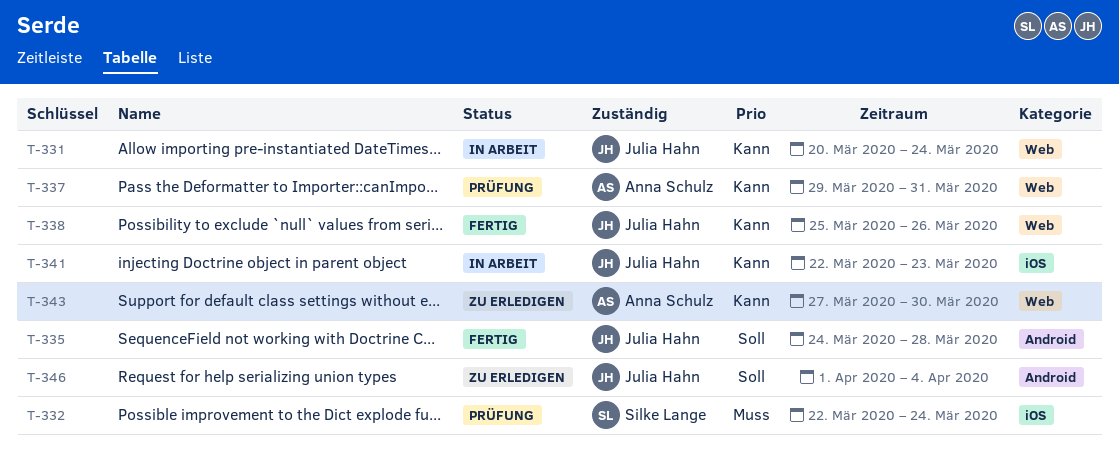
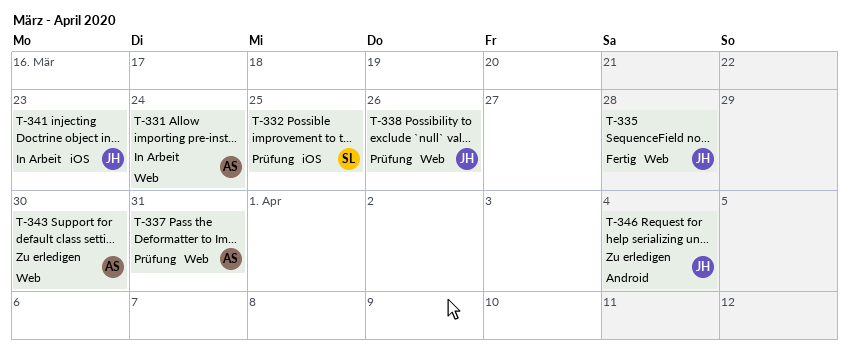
T-331, owner: Julia Hahn -> Anna Schulz
T-332, due: Mar 24 -> Mar 25
T-335, label: Android -> Web
T-338, status: Fertig -> Prüfung

